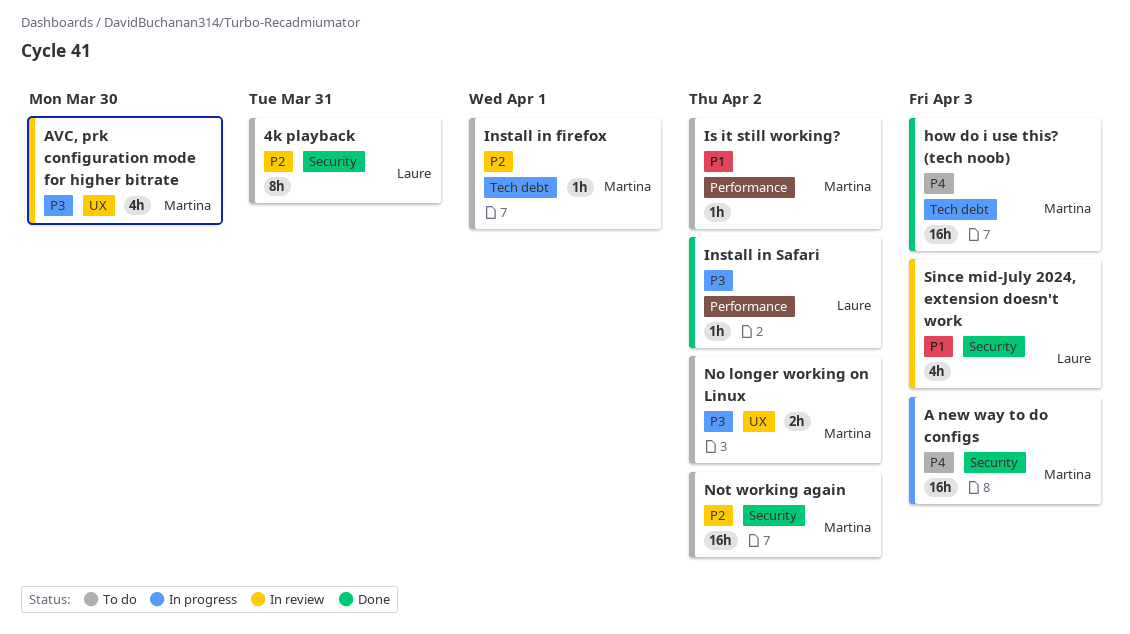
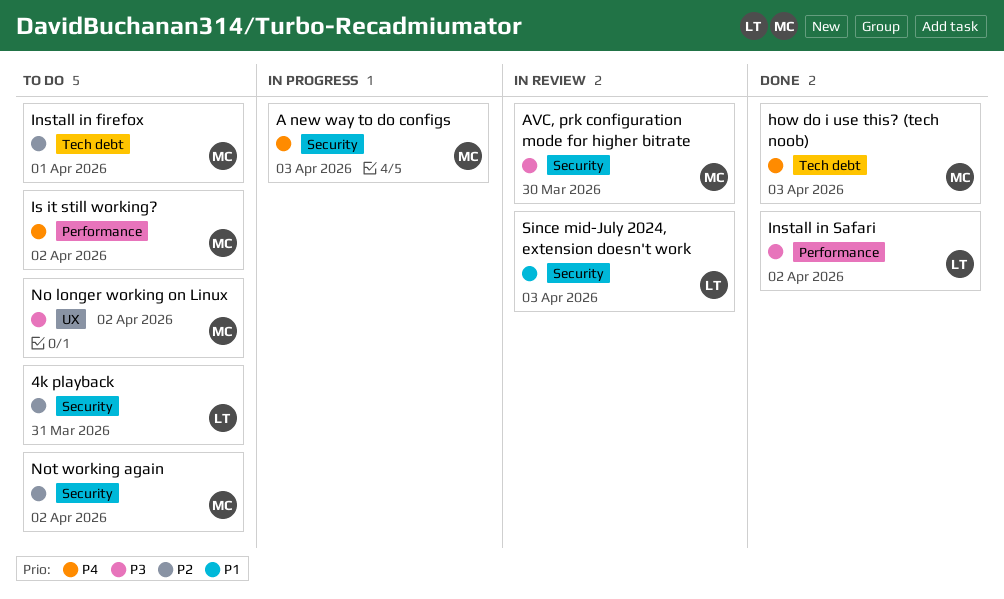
AVC, prk configuration mode for higher bitrate, label: UX -> Security
Is it still working?, priority: P1 -> P4

